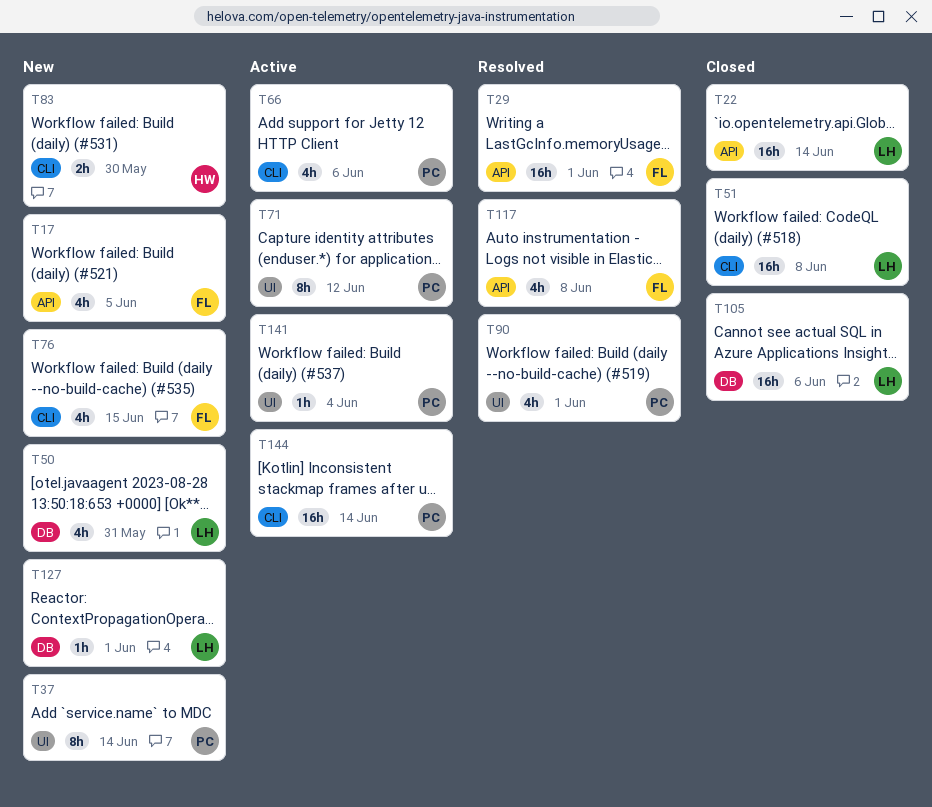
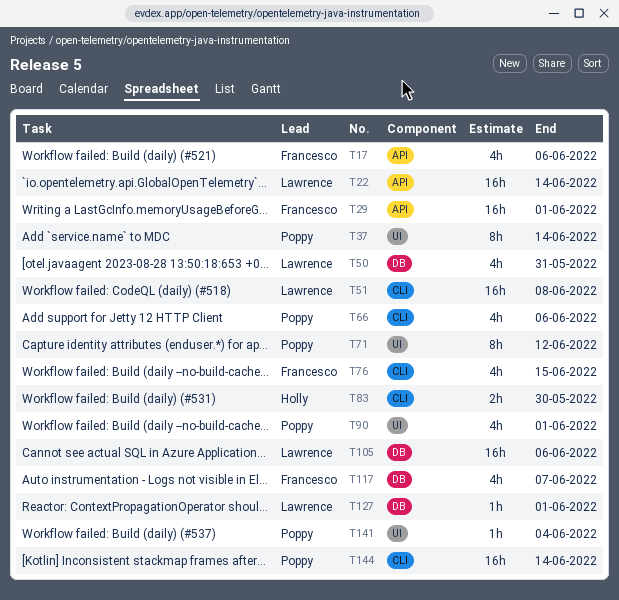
T17, due: Jun 5 -> Jun 6
T117, label: API -> DB
T117, due: Jun 8 -> Jun 7

